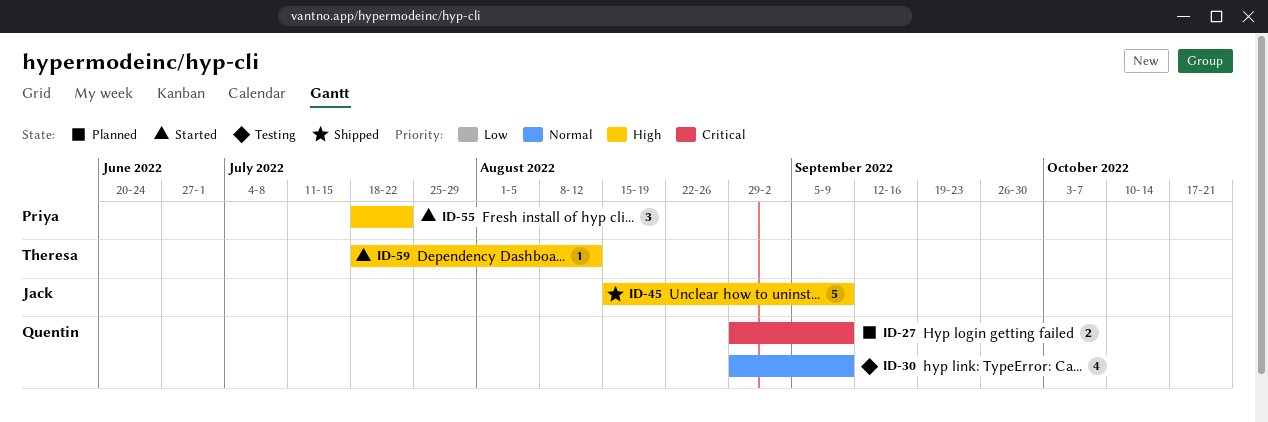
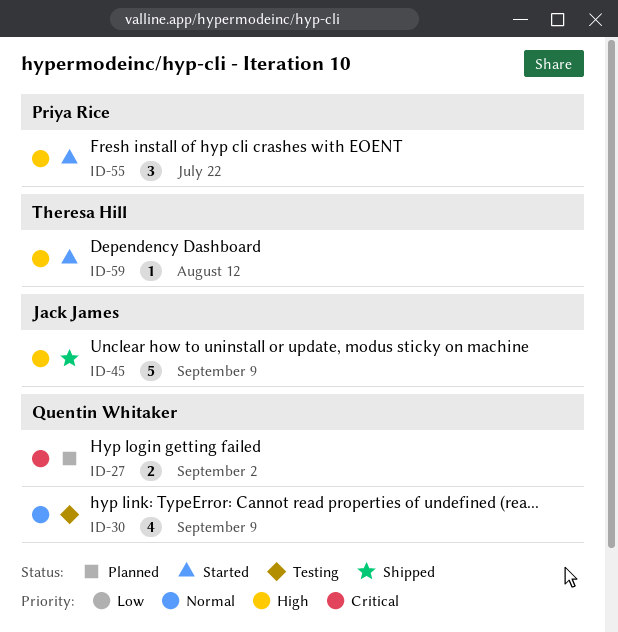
ID-27, due: Sep 9 -> Sep 2

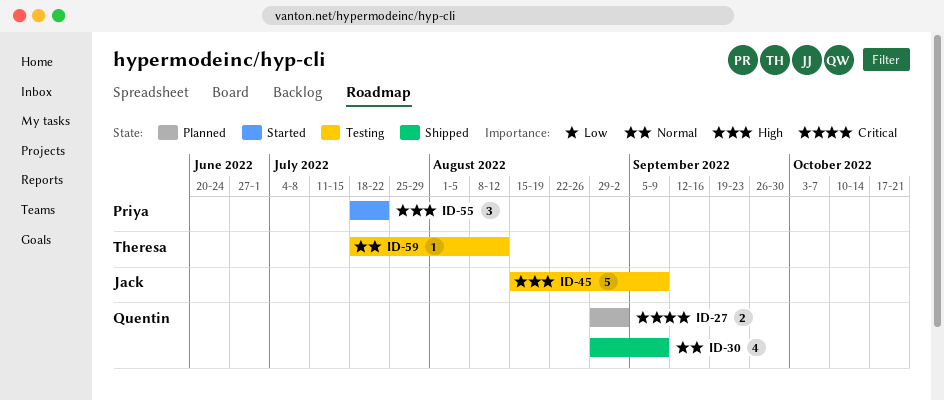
ID-30, status: Testing -> Shipped
ID-45, status: Shipped -> Testing
ID-59, status: Started -> Testing
ID-59, priority: High -> Normal

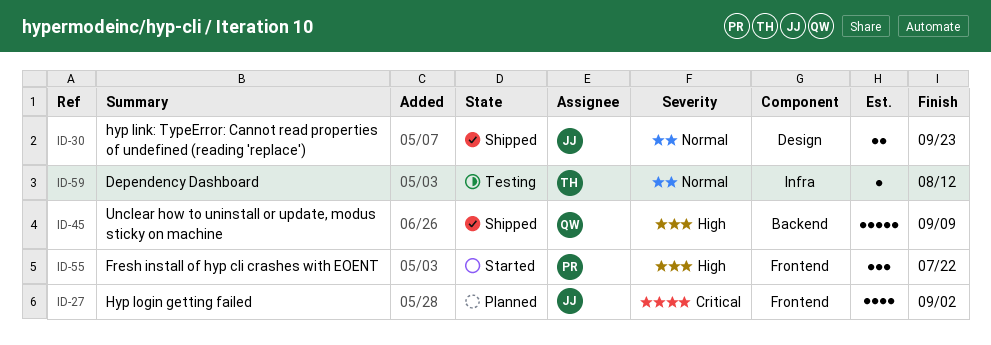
ID-27, owner: Quentin -> Jack
ID-27, estimate: 2 -> 4
ID-30, owner: Quentin -> Jack
ID-30, estimate: 4 -> 2
ID-30, due: Sep 9 -> Sep 23
ID-45, status: Testing -> Shipped
ID-45, owner: Jack -> Quentin

